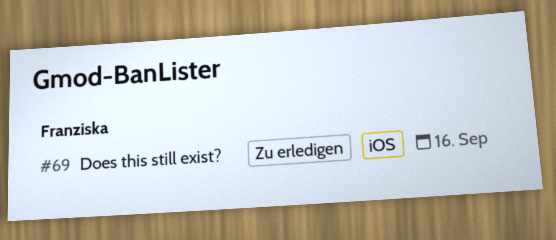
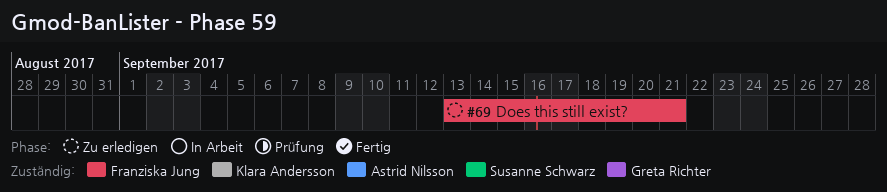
#69, due: Sep 16 -> Sep 21

